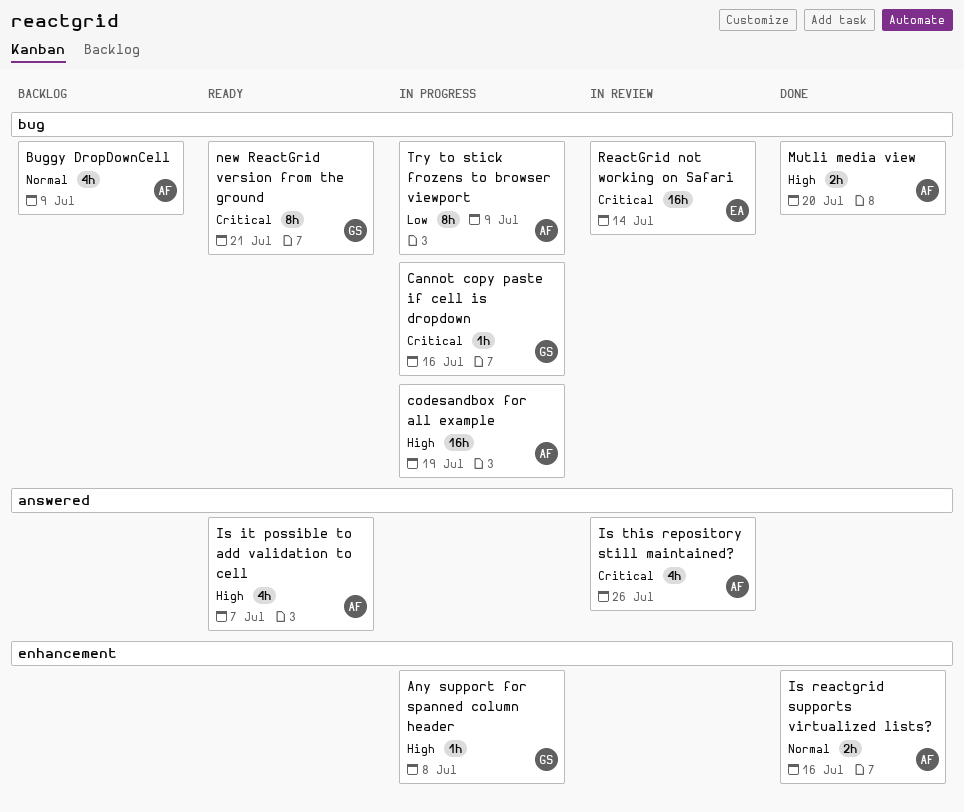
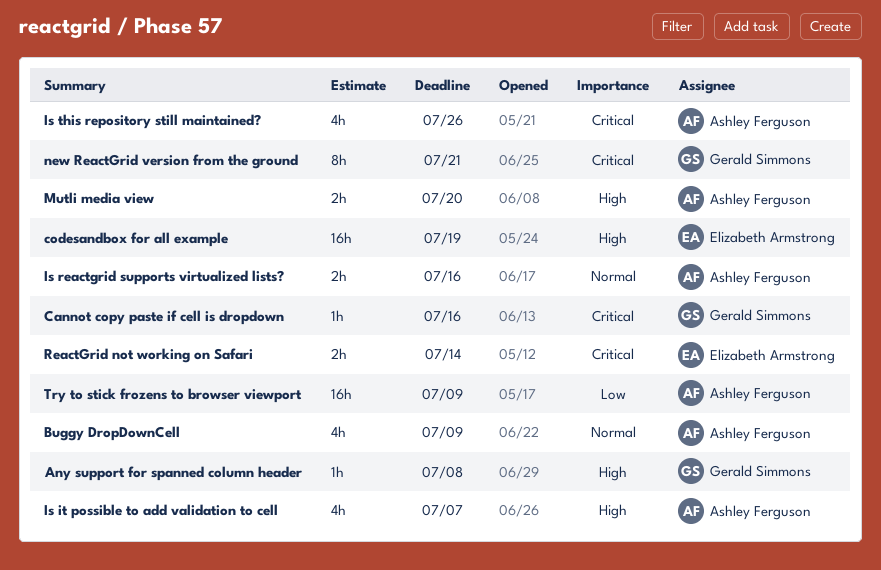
codesandbox for all example, owner: Ashley Ferguson -> Elizabeth Armstrong
ReactGrid not working on Safari, estimate: 16h -> 2h
Try to stick frozens to browser viewport, estimate: 8h -> 16h

